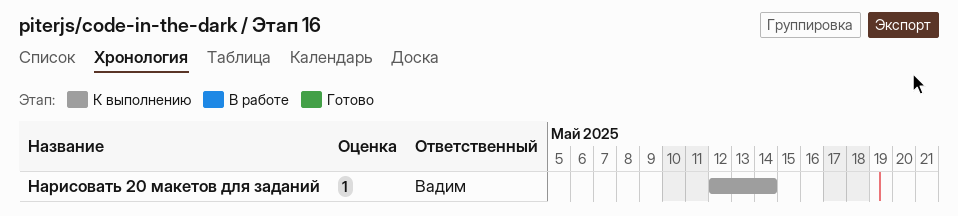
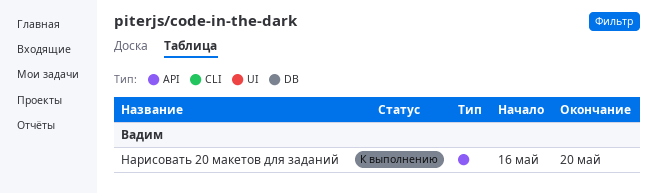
Нарисовать 20 макетов для заданий, start: May 12 -> May 16
Нарисовать 20 макетов для заданий, due: May 14 -> May 20

